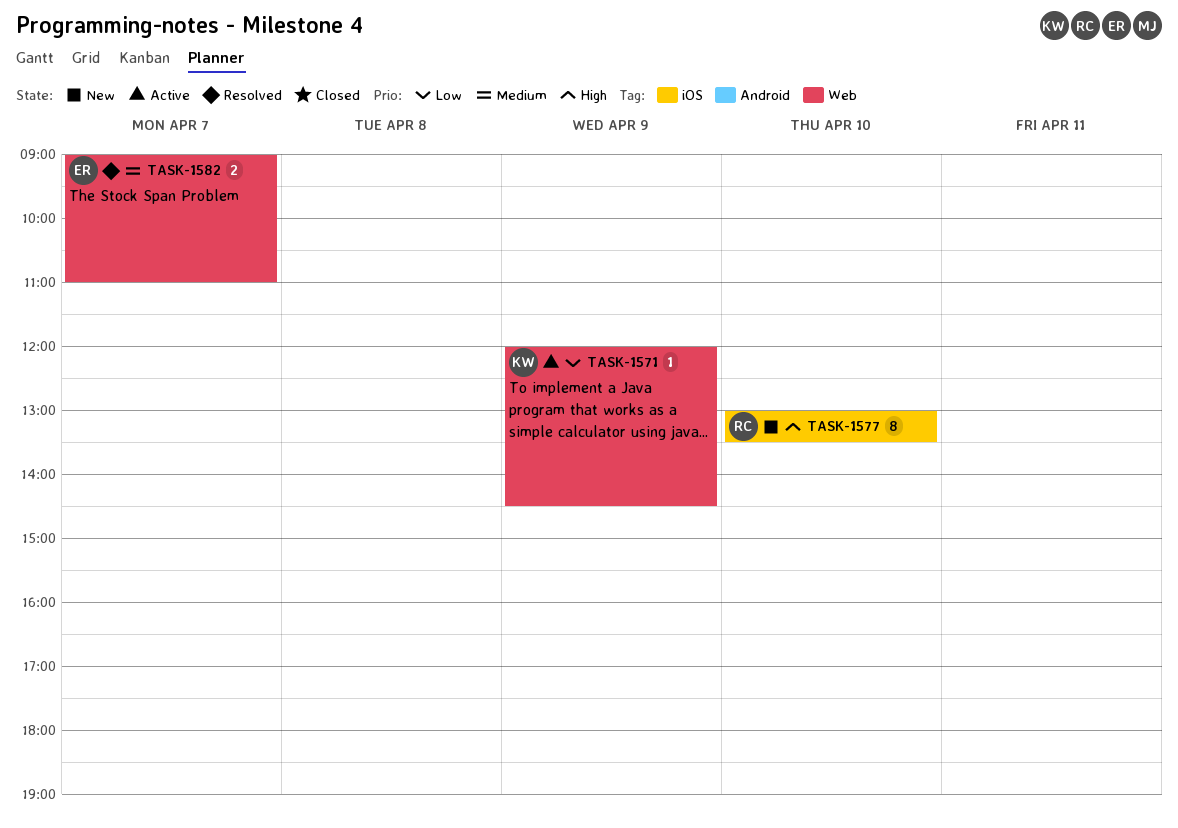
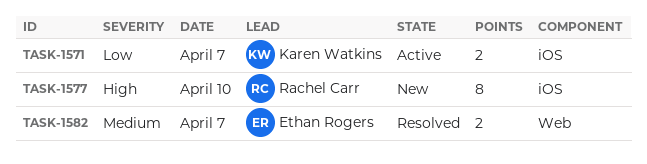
TASK-1571, label: Web -> iOS
TASK-1571, estimate: 1 -> 2
TASK-1571, day: Apr 9 -> Apr 7

